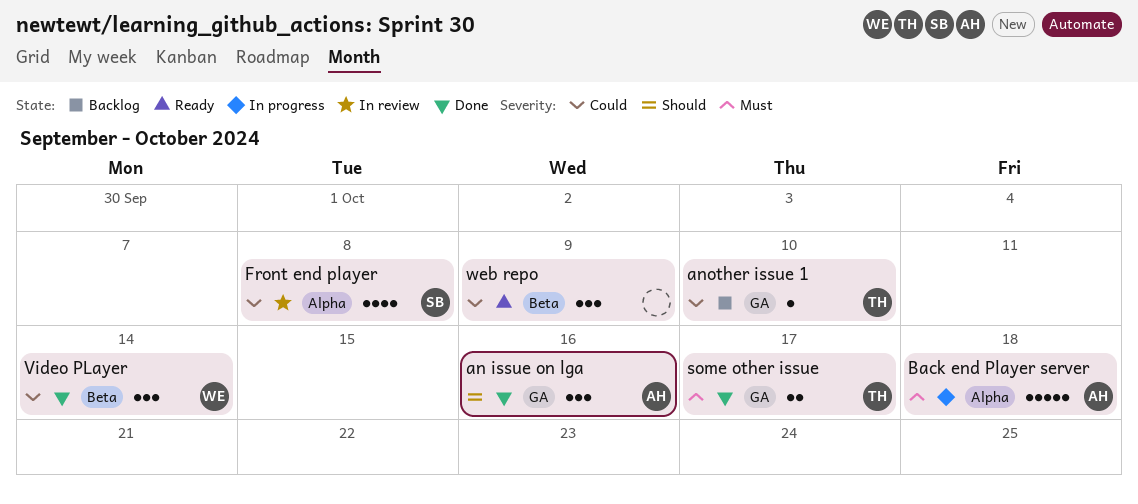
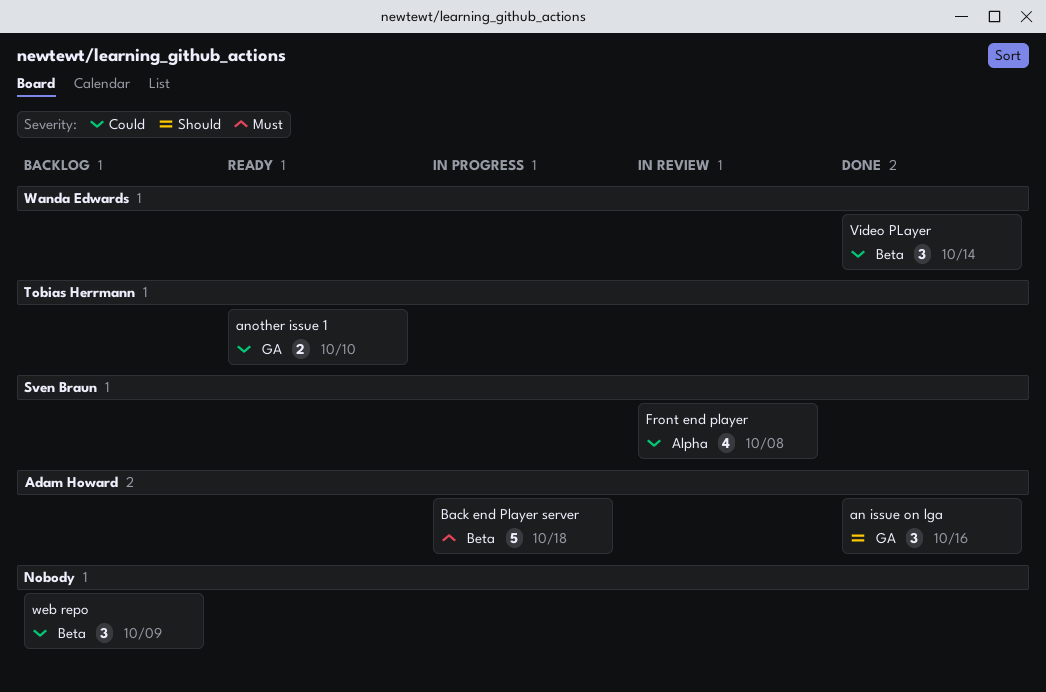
another issue 1, status: Backlog -> Ready
another issue 1, estimate: 1 -> 2
Back end Player server, label: Alpha -> Beta
some other issue: present -> none
web repo, status: Ready -> Backlog

